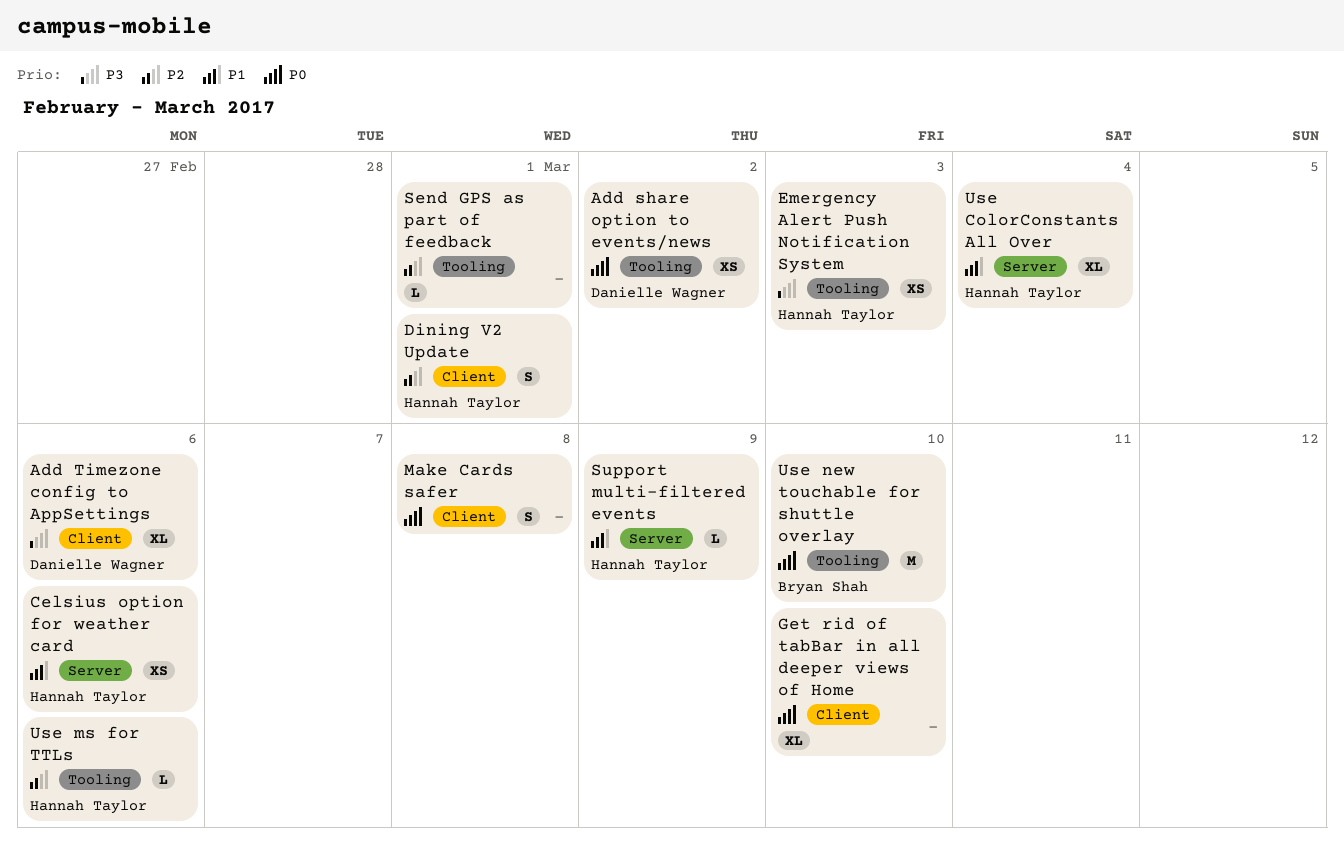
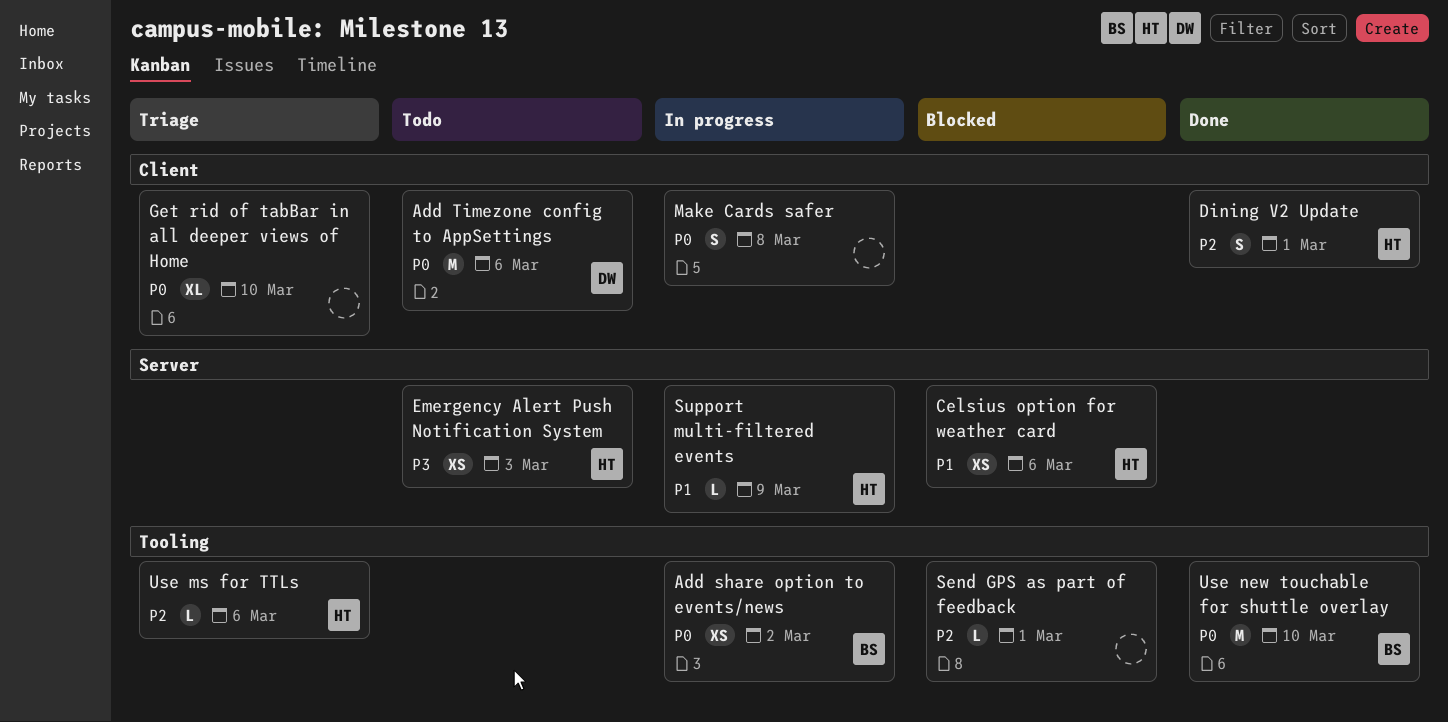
Add share option to events/news, owner: Danielle Wagner -> Bryan Shah
Add Timezone config to AppSettings, priority: P3 -> P0
Add Timezone config to AppSettings, estimate: XL -> M
Emergency Alert Push Notification System, label: Tooling -> Server
Use ColorConstants All Over: present -> none

